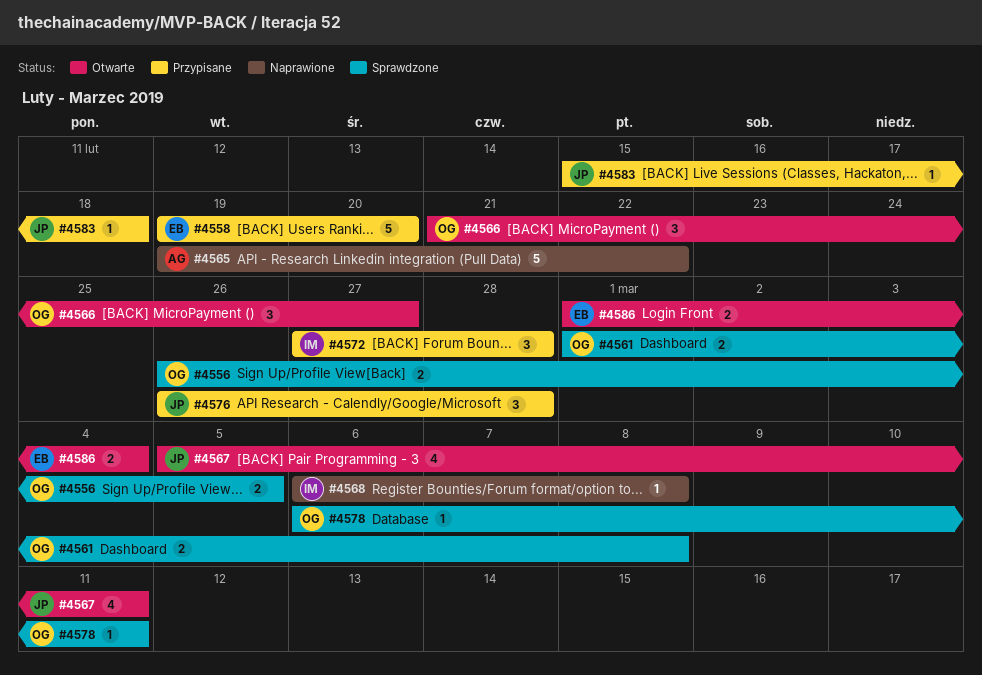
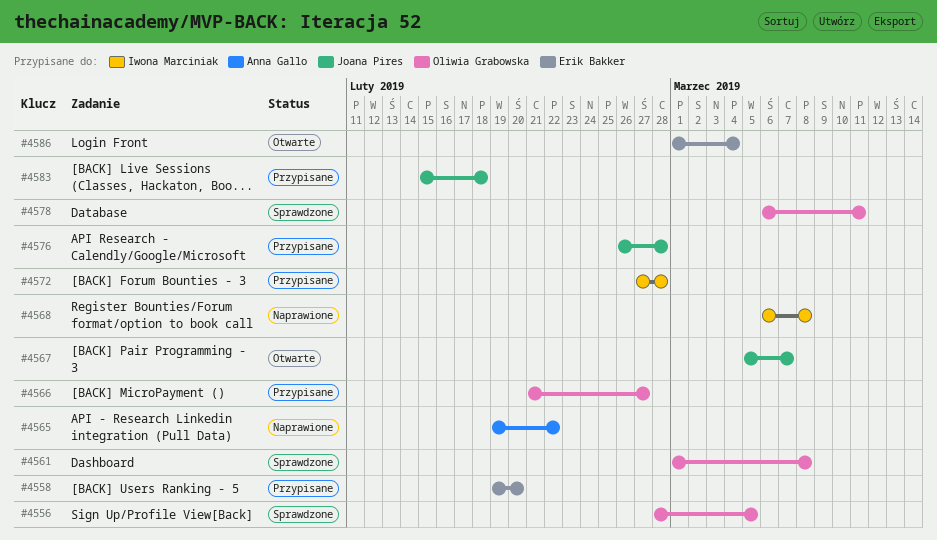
#4556, start: Feb 26 -> Feb 28
#4566, status: Otwarte -> Przypisane
#4567, due: Mar 11 -> Mar 7

